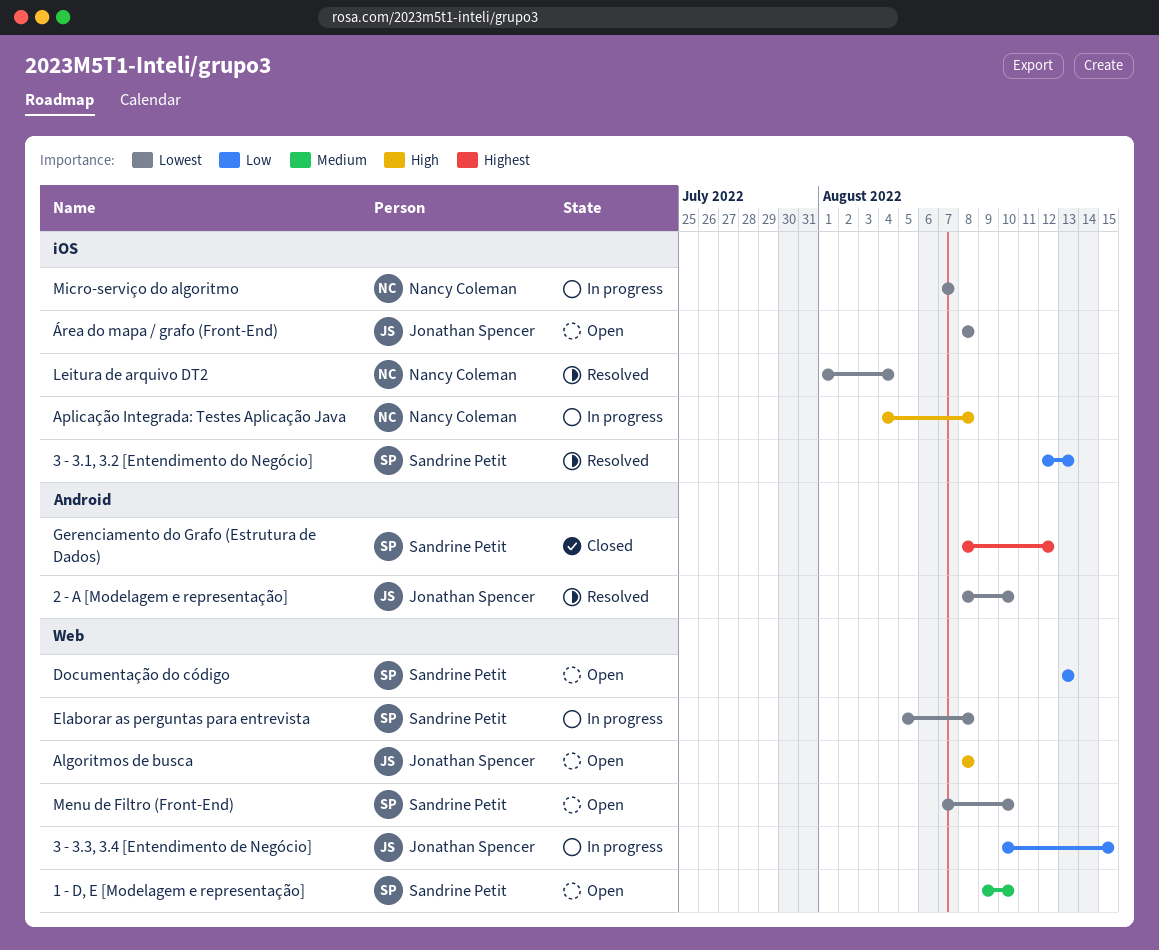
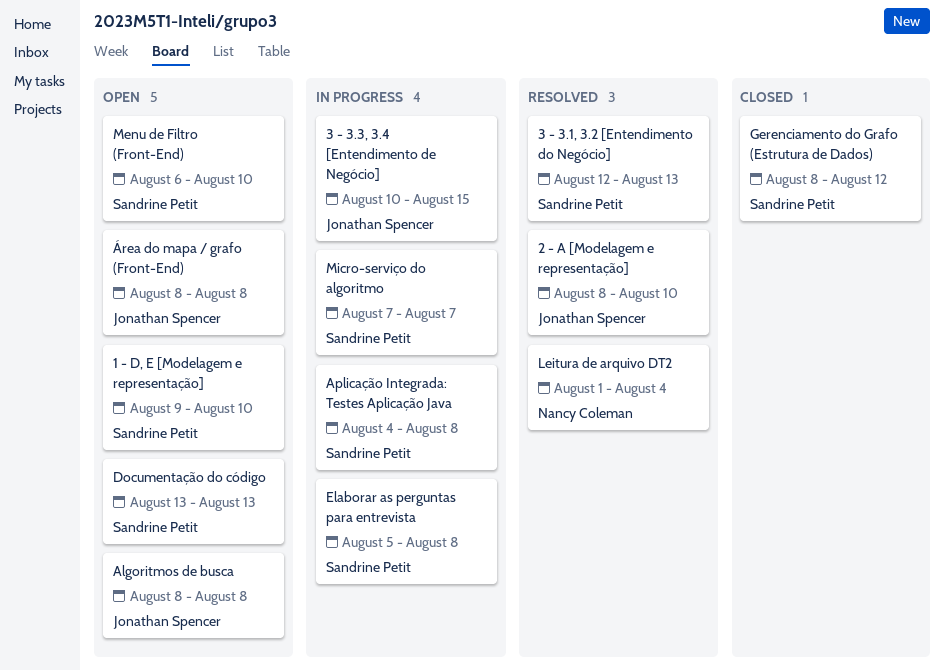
Aplicação Integrada: Testes Aplicação Java, owner: Nancy Coleman -> Sandrine Petit
Menu de Filtro (Front-End), start: Aug 7 -> Aug 6
Micro-serviço do algoritmo, owner: Nancy Coleman -> Sandrine Petit

